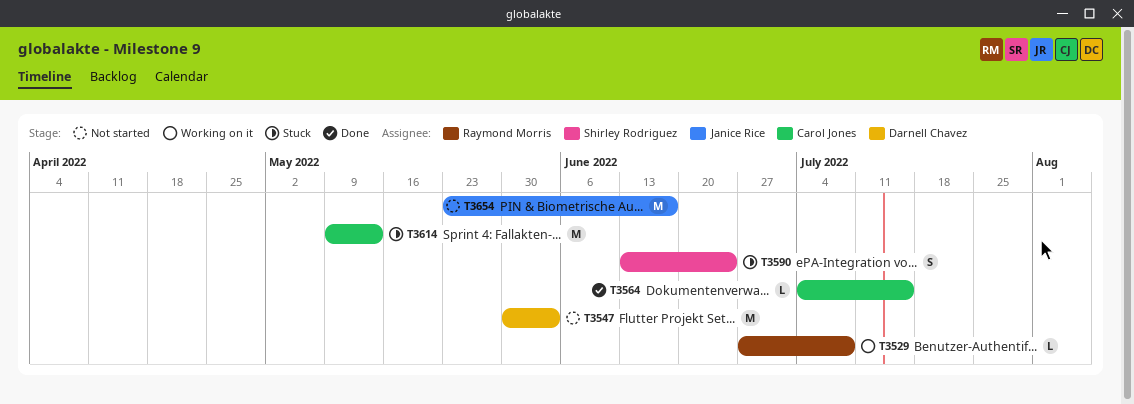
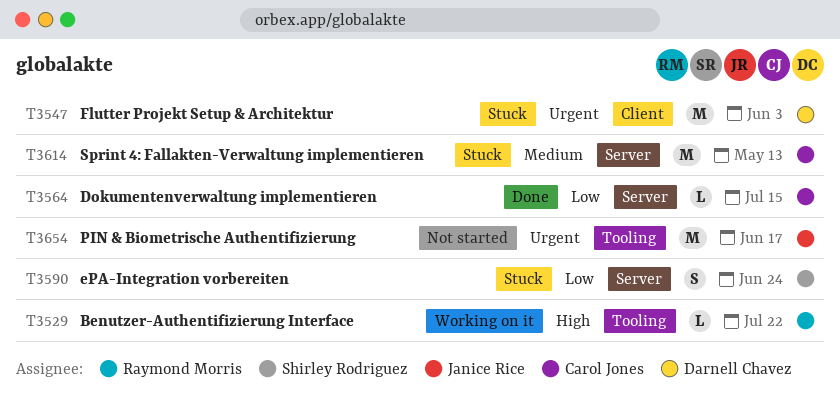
T3529, due: Jul 8 -> Jul 22
T3547, status: Not started -> Stuck

